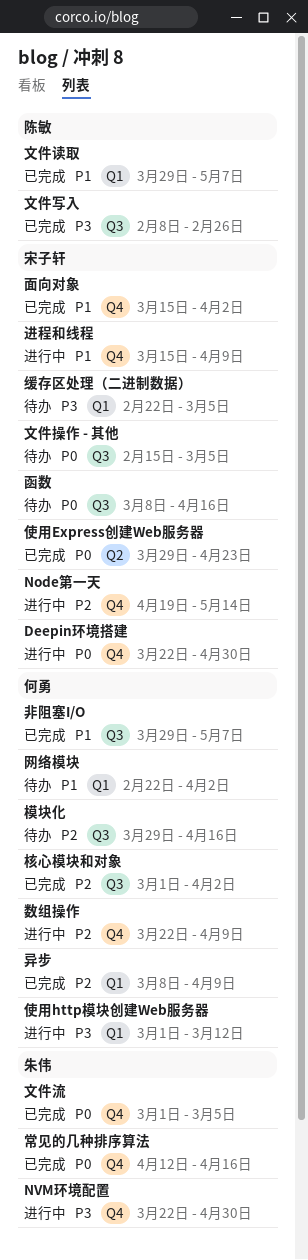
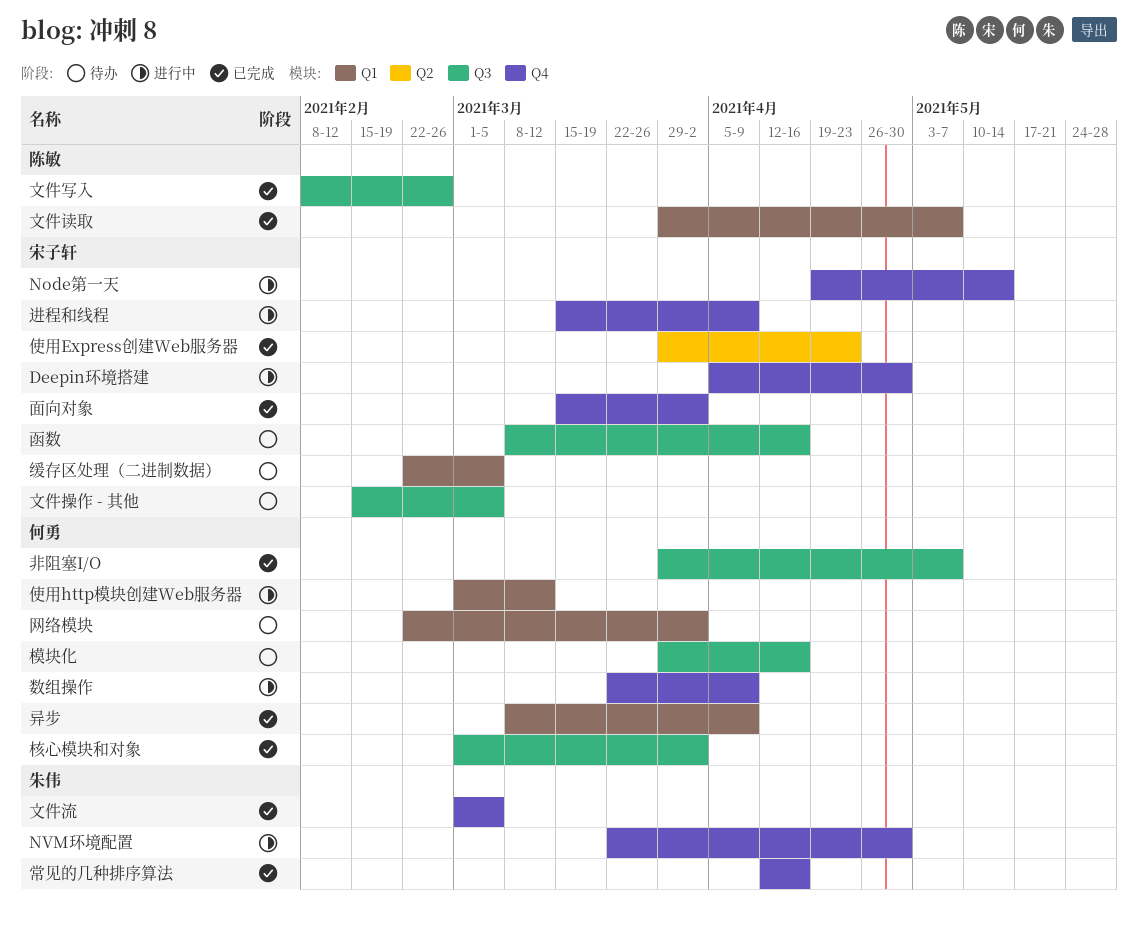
Deepin环境搭建, start: Mar 22 -> Apr 5

